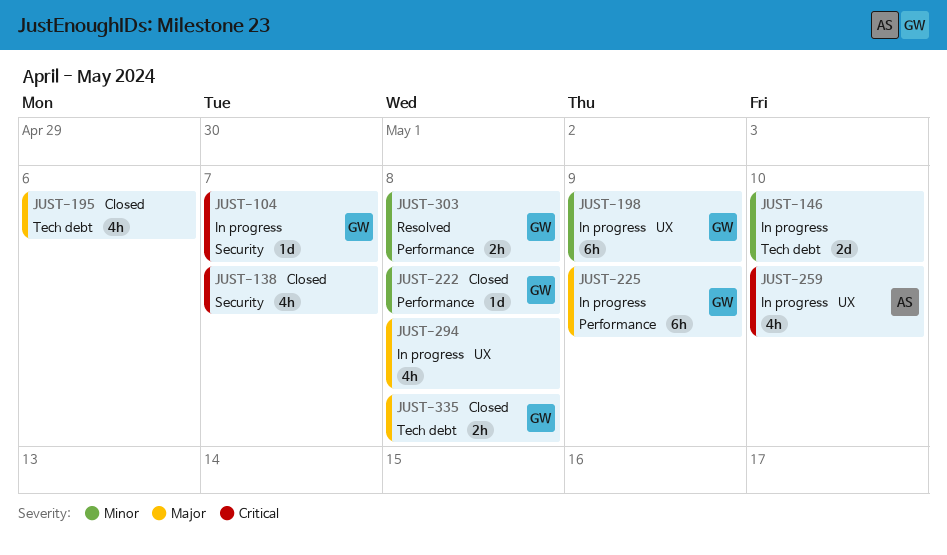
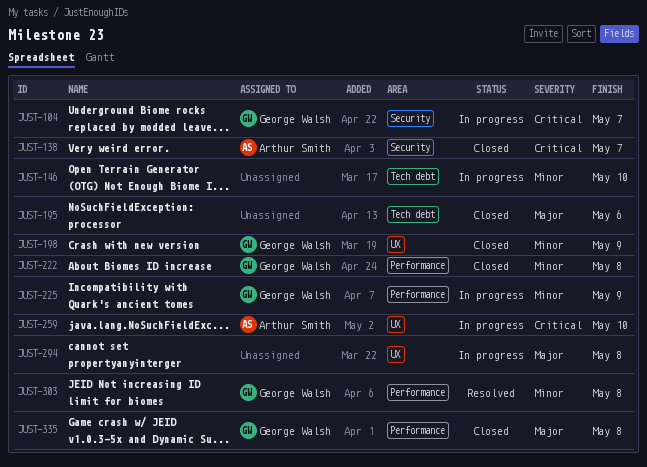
JUST-138, owner: none -> Arthur Smith
JUST-198, status: In progress -> Closed
JUST-225, priority: Major -> Minor
JUST-335, label: Tech debt -> Performance

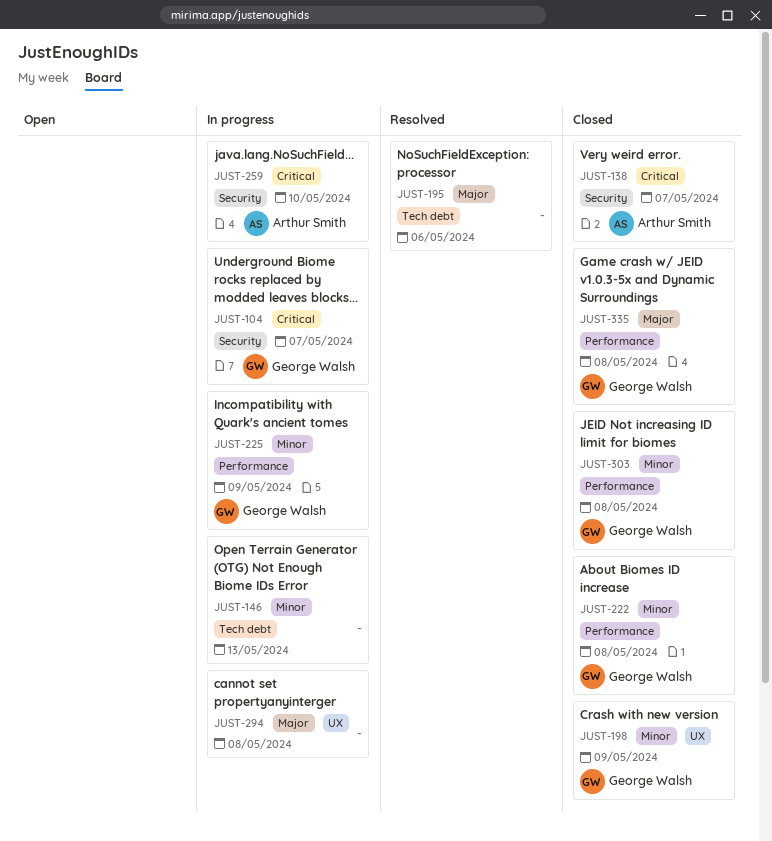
JUST-146, due: May 10 -> May 13
JUST-195, status: Closed -> Resolved
JUST-259, label: UX -> Security
JUST-303, status: Resolved -> Closed

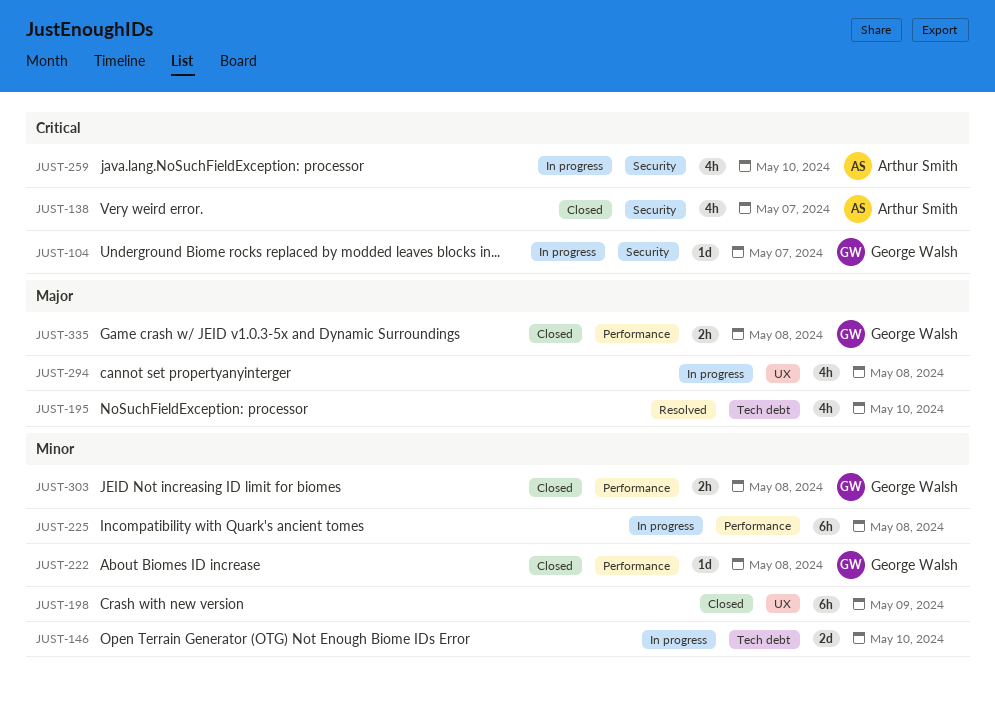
JUST-146, due: May 13 -> May 10
JUST-195, due: May 6 -> May 10
JUST-198, owner: George Walsh -> none
JUST-225, owner: George Walsh -> none
JUST-225, due: May 9 -> May 8

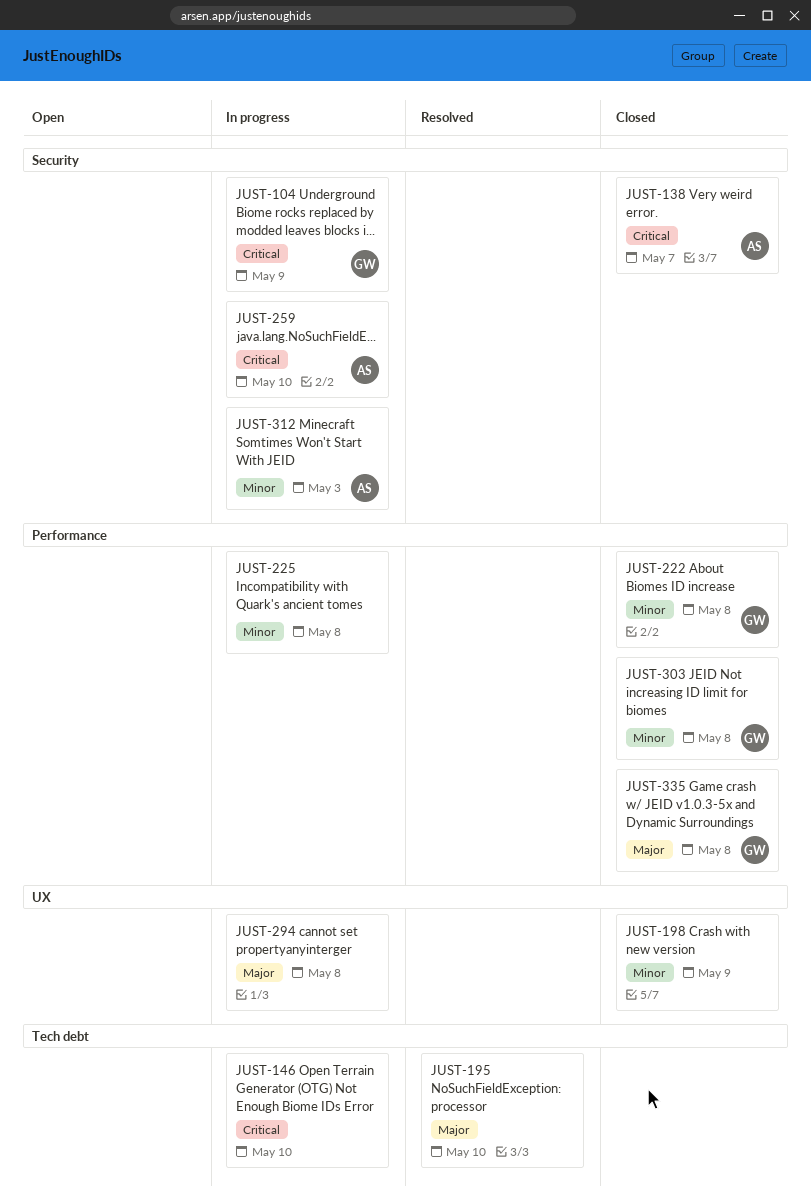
JUST-104, due: May 7 -> May 9
JUST-146, priority: Minor -> Critical
JUST-312: none -> present

